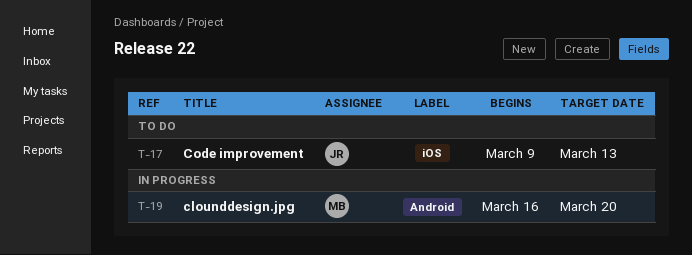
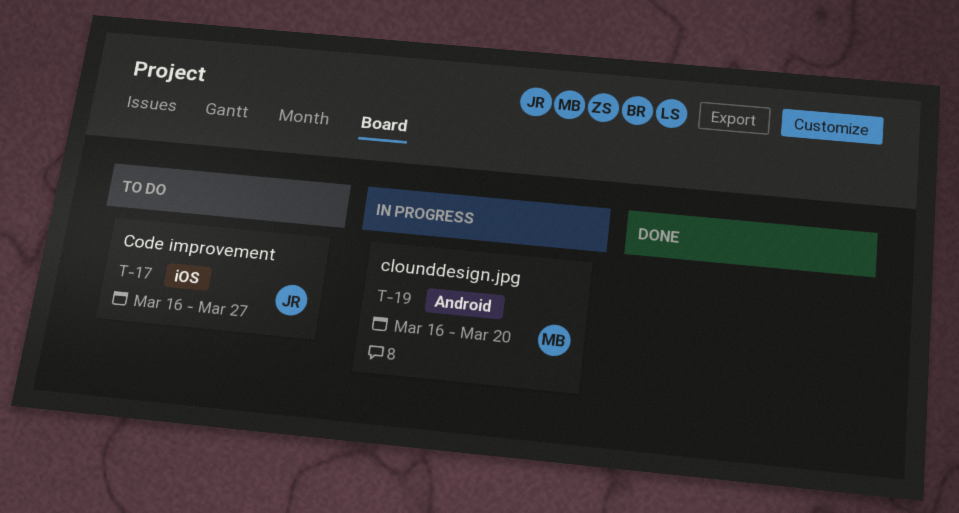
T-17, start: Mar 9 -> Mar 16
T-17, due: Mar 13 -> Mar 27

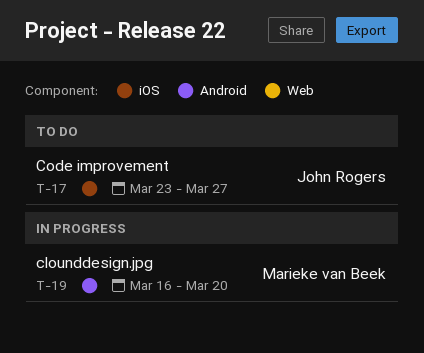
T-17, start: Mar 16 -> Mar 23

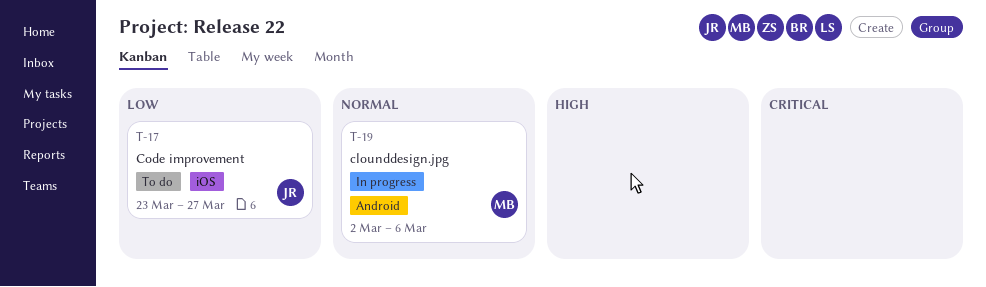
T-19, start: Mar 16 -> Mar 2
T-19, due: Mar 20 -> Mar 6

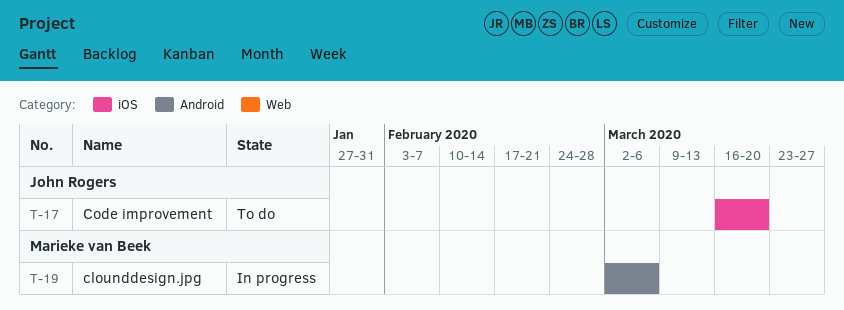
T-17, start: Mar 23 -> Mar 16
T-17, due: Mar 27 -> Mar 20

